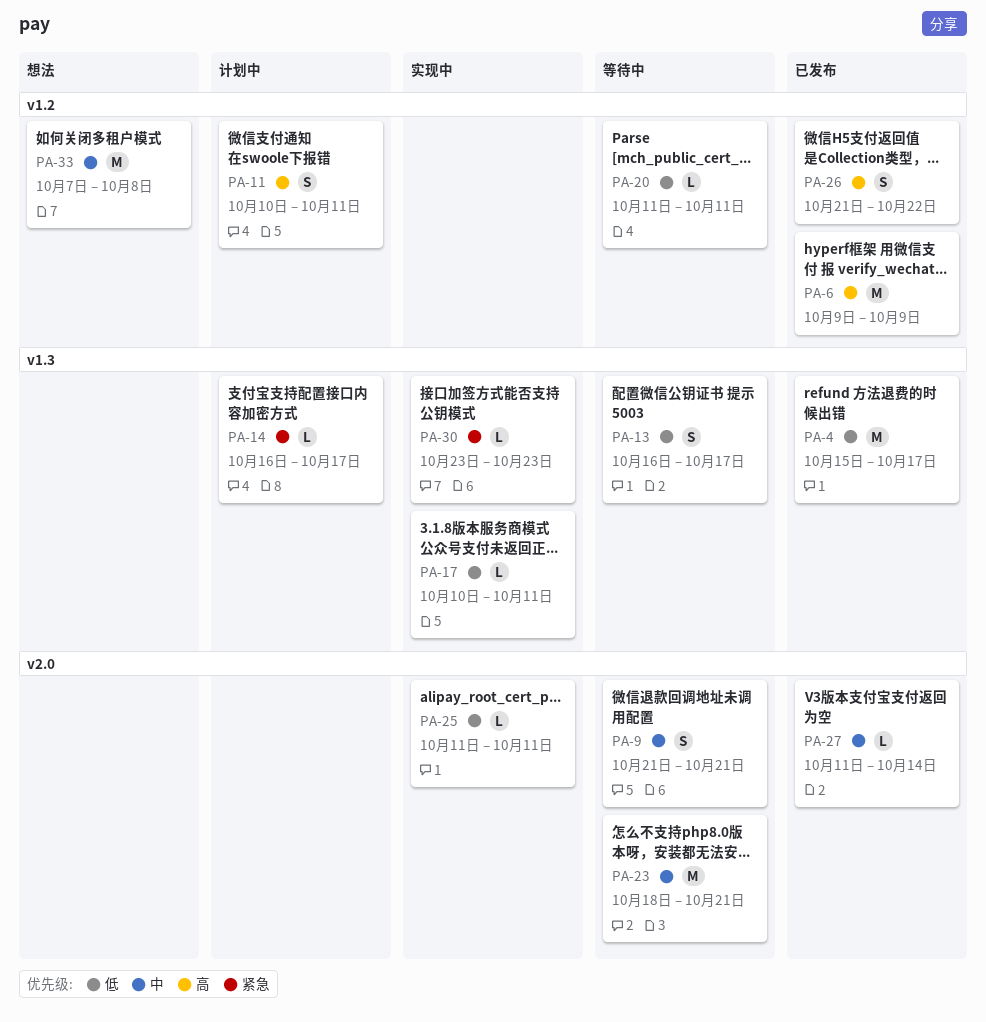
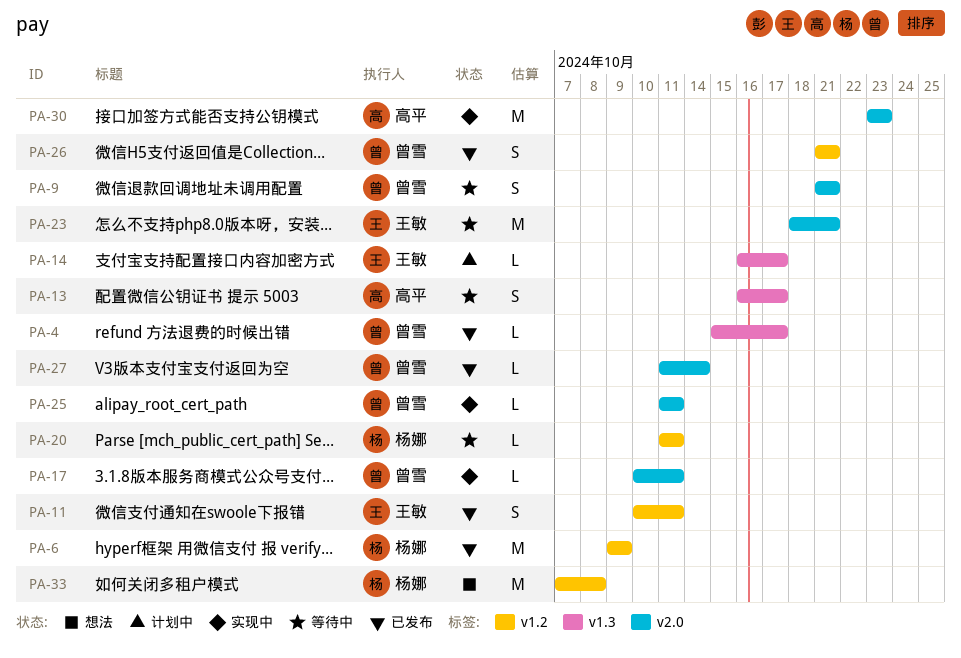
PA-4, estimate: M -> L
PA-11, status: 计划中 -> 已发布
PA-17, label: v1.3 -> v2.0
PA-26, due: Oct 22 -> Oct 21
PA-30, label: v1.3 -> v2.0
PA-30, estimate: L -> M

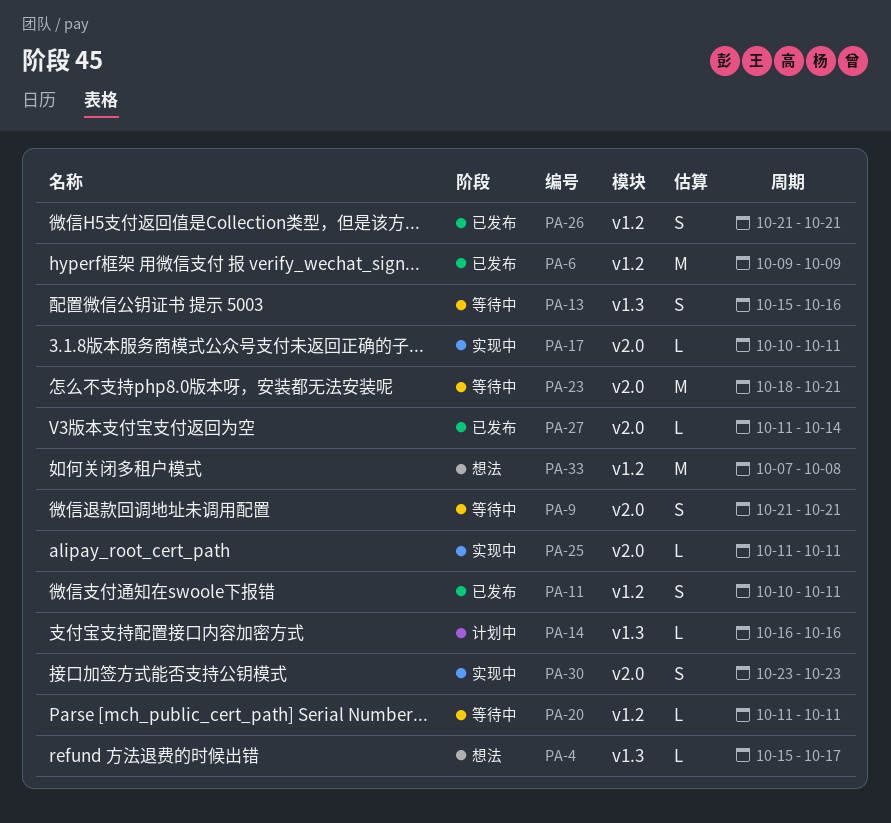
PA-4, status: 已发布 -> 想法
PA-13, start: Oct 16 -> Oct 15
PA-13, due: Oct 17 -> Oct 16
PA-14, due: Oct 17 -> Oct 16
PA-30, estimate: M -> S

